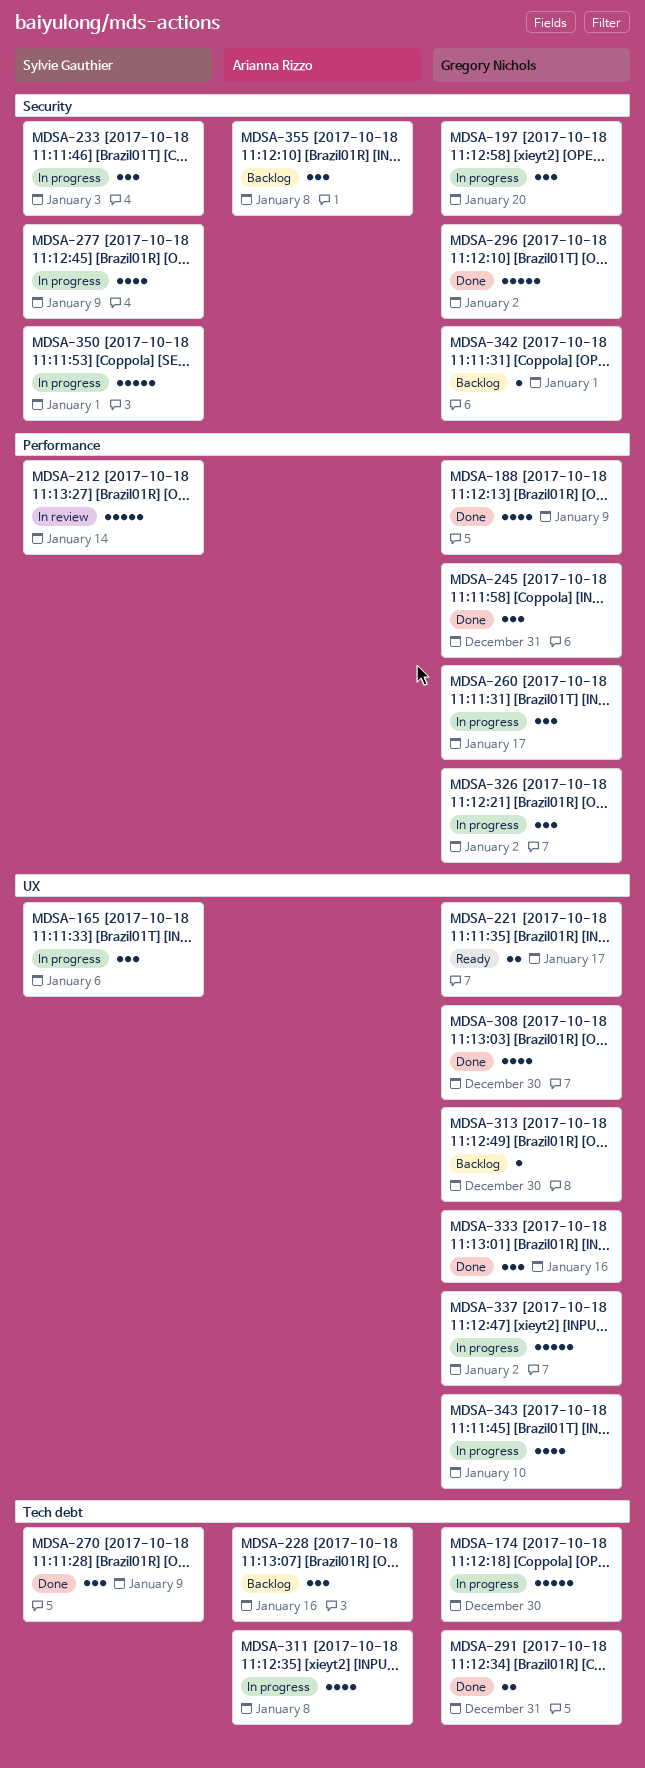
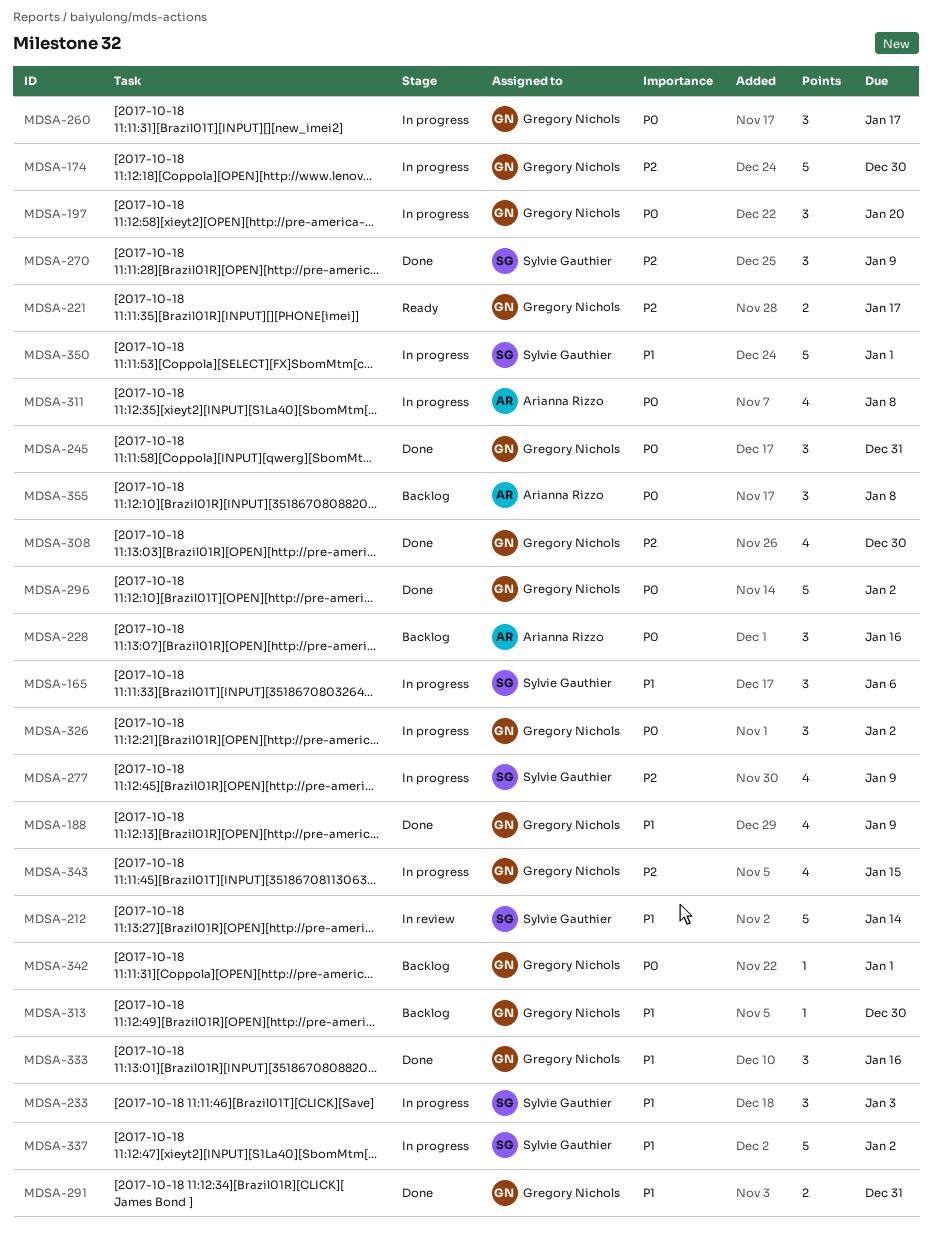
MDSA-337, owner: Gregory Nichols -> Sylvie Gauthier
MDSA-343, due: Jan 10 -> Jan 15

